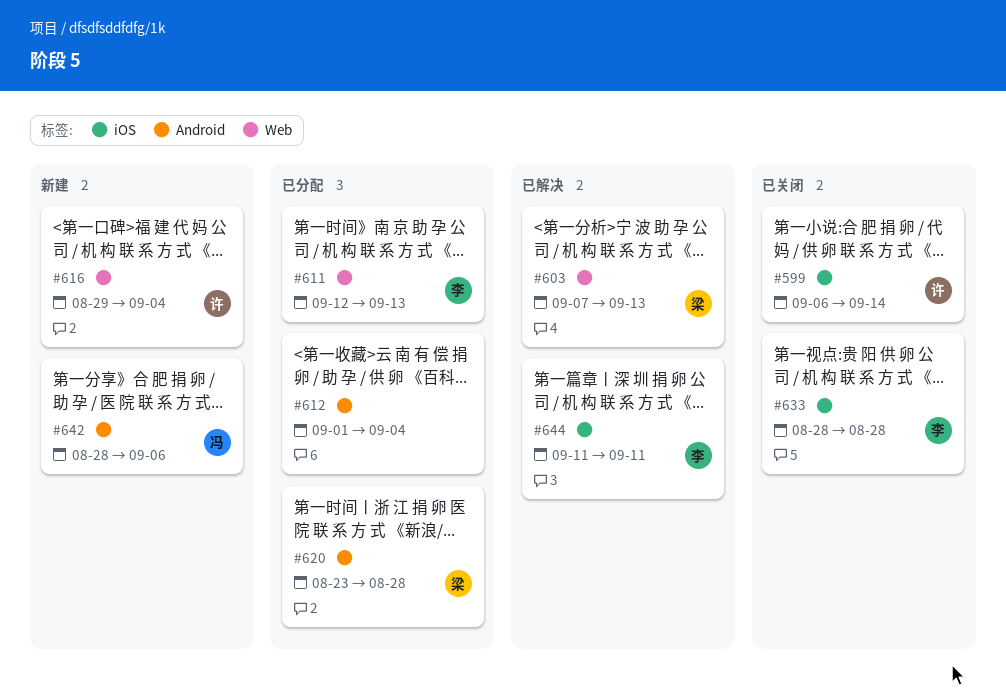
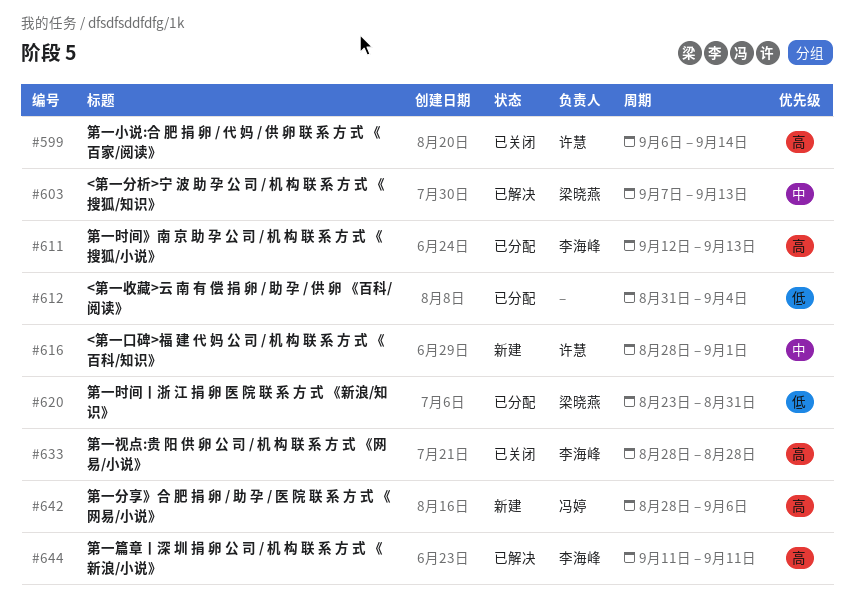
#612, start: Sep 1 -> Aug 31
#616, start: Aug 29 -> Aug 28
#616, due: Sep 4 -> Sep 1
#620, due: Aug 28 -> Aug 31

